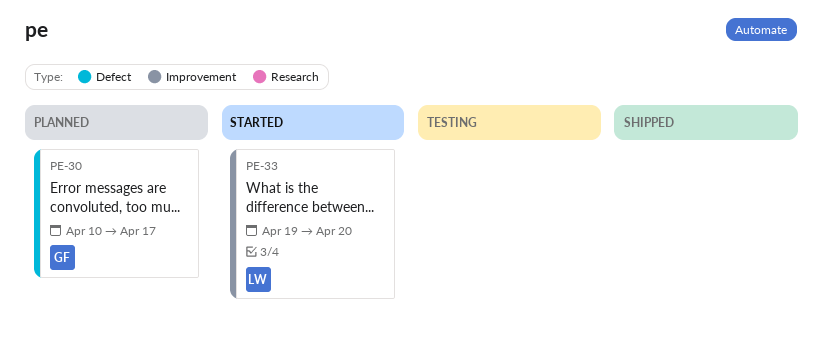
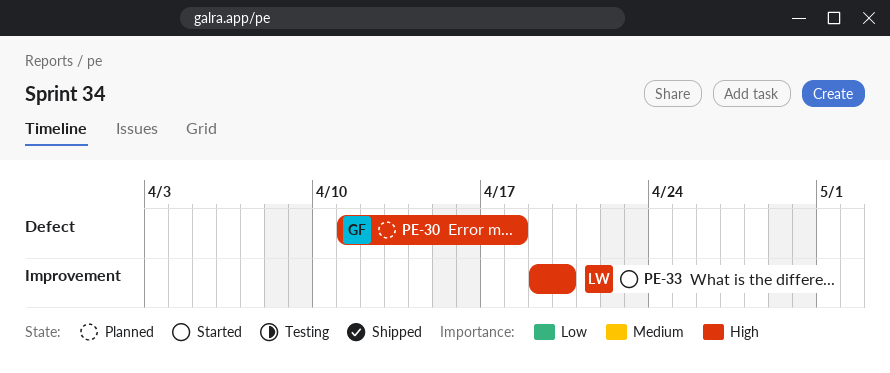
PE-30, start: Apr 10 -> Apr 11
PE-30, due: Apr 17 -> Apr 18

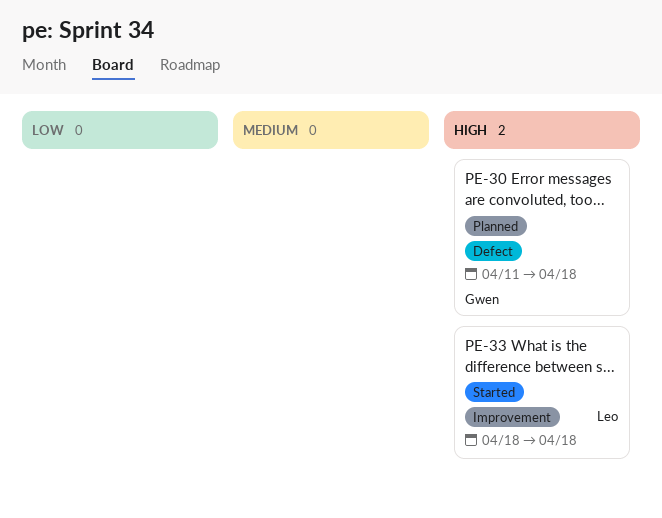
PE-33, start: Apr 19 -> Apr 18
PE-33, due: Apr 20 -> Apr 18

